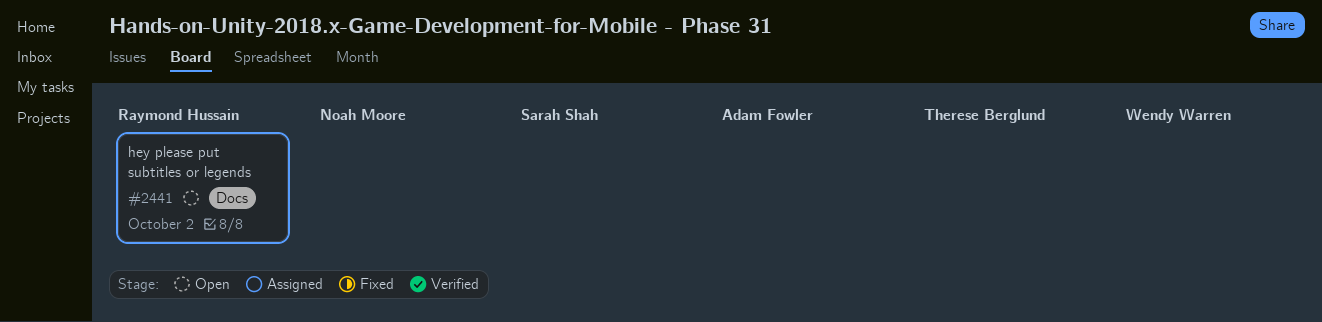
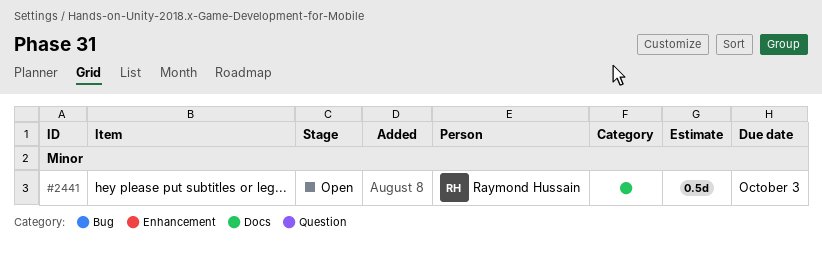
#2441, due: Oct 2 -> Oct 3

